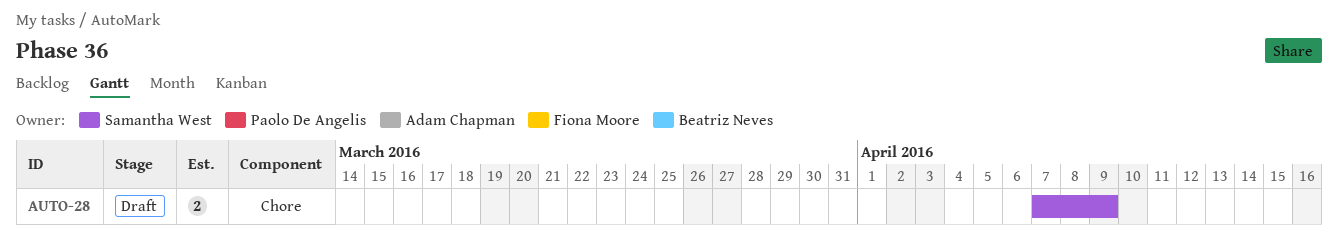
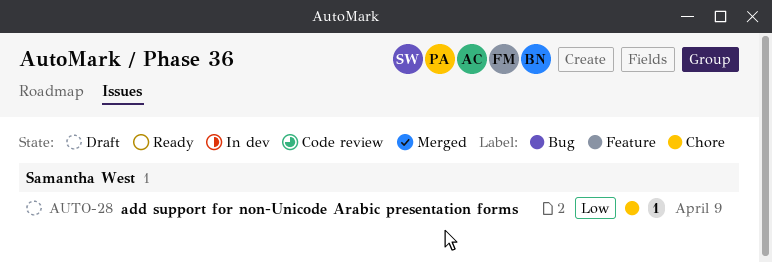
AUTO-28, estimate: 2 -> 1

